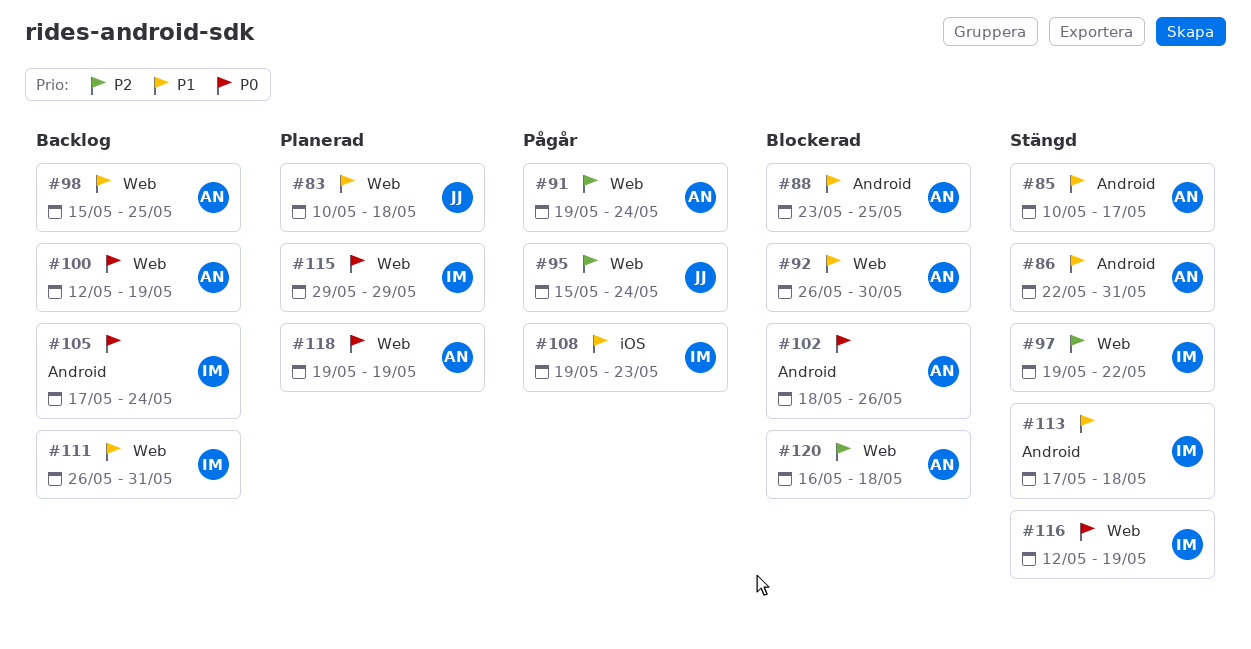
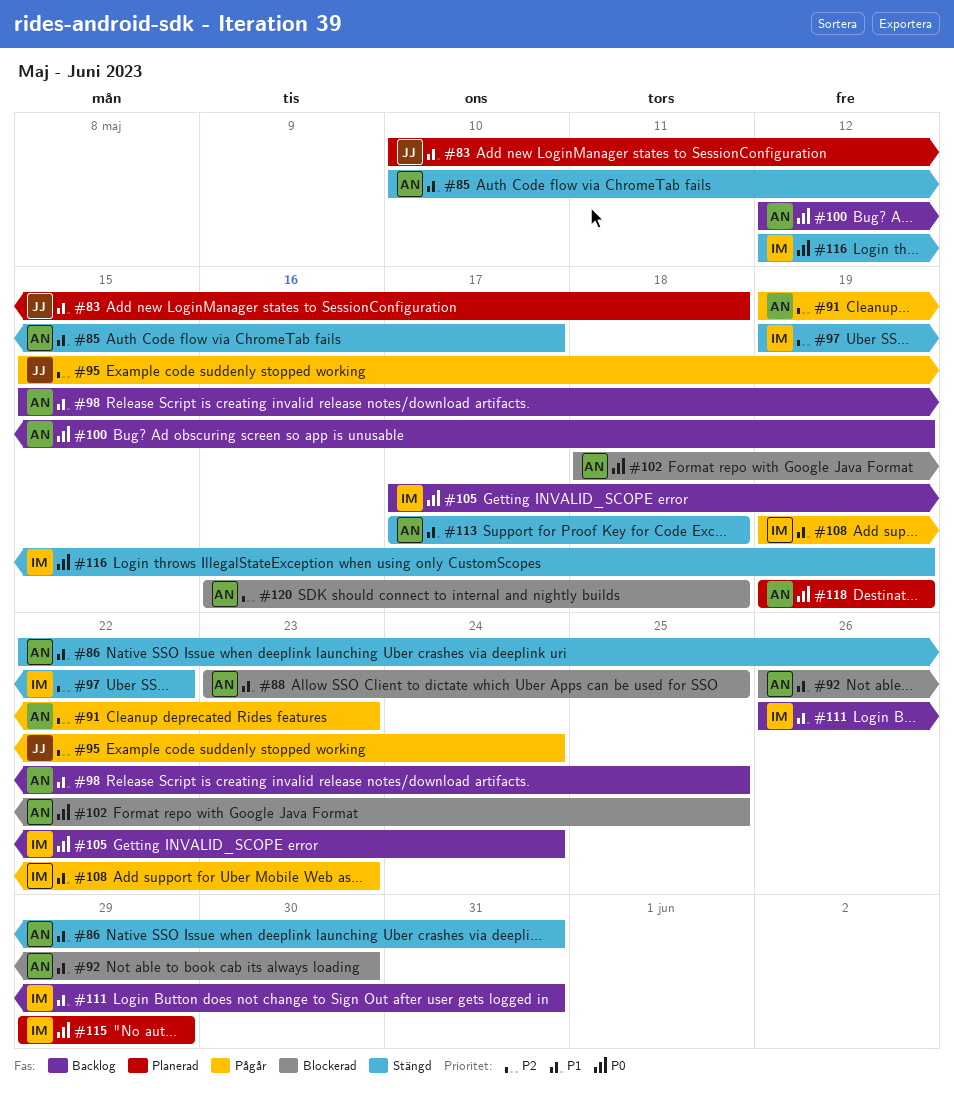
#91, due: May 24 -> May 23
#102, due: May 26 -> May 25
#113, owner: IM -> AN

